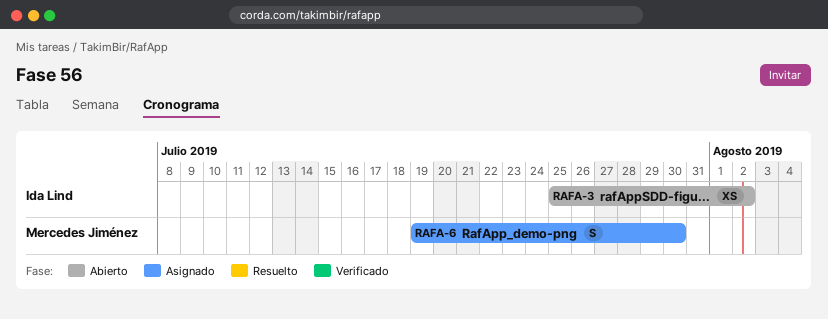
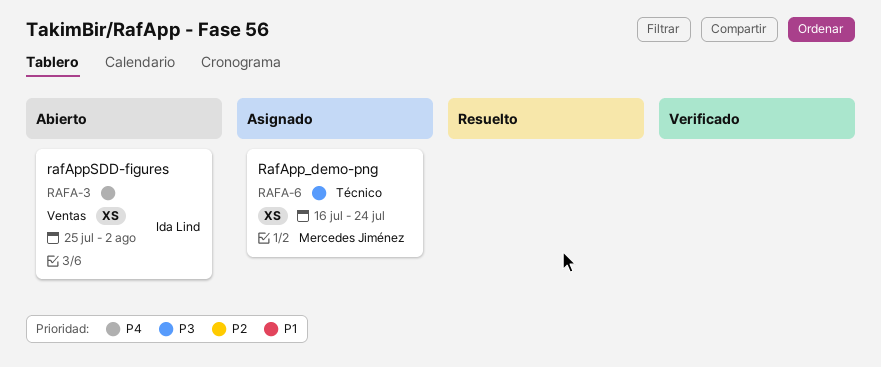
RAFA-6, estimate: S -> XS
RAFA-6, start: Jul 19 -> Jul 16
RAFA-6, due: Jul 30 -> Jul 24

